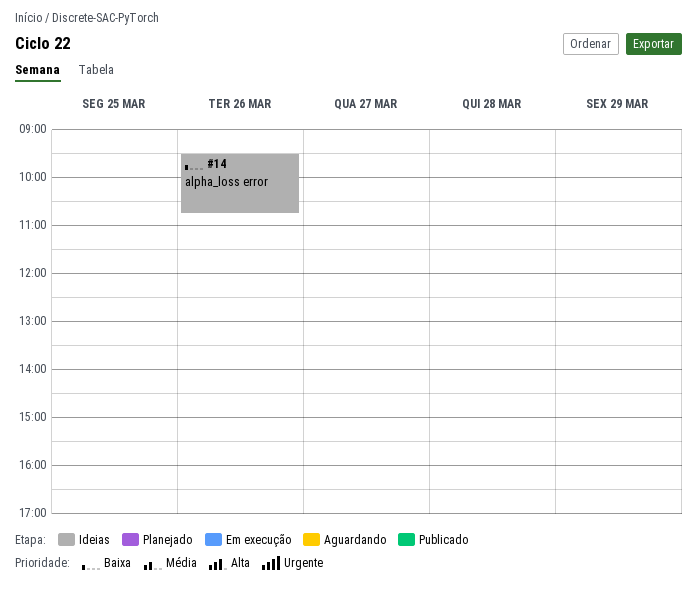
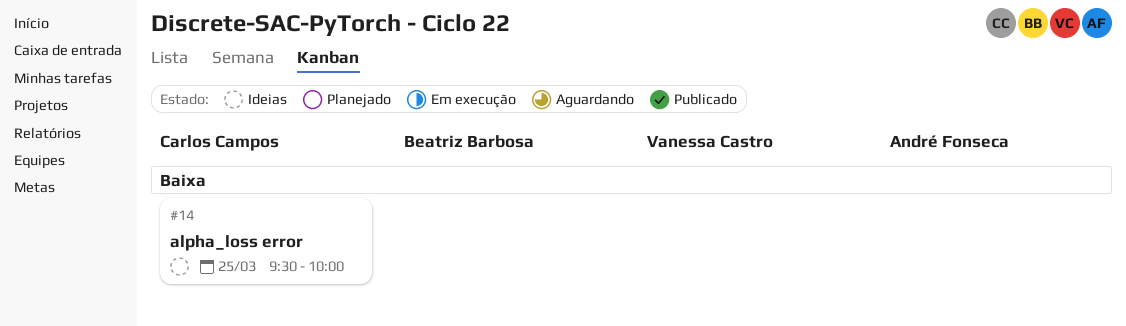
#14, day: Mar 26 -> Mar 25
#14, ends: 10:45 -> 10:00

